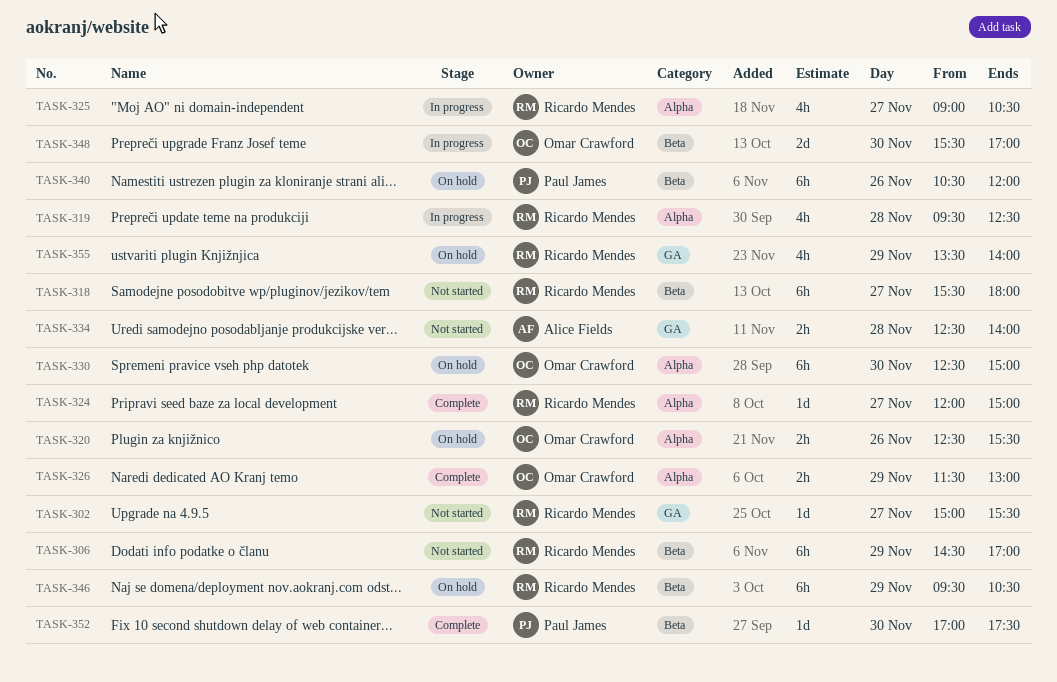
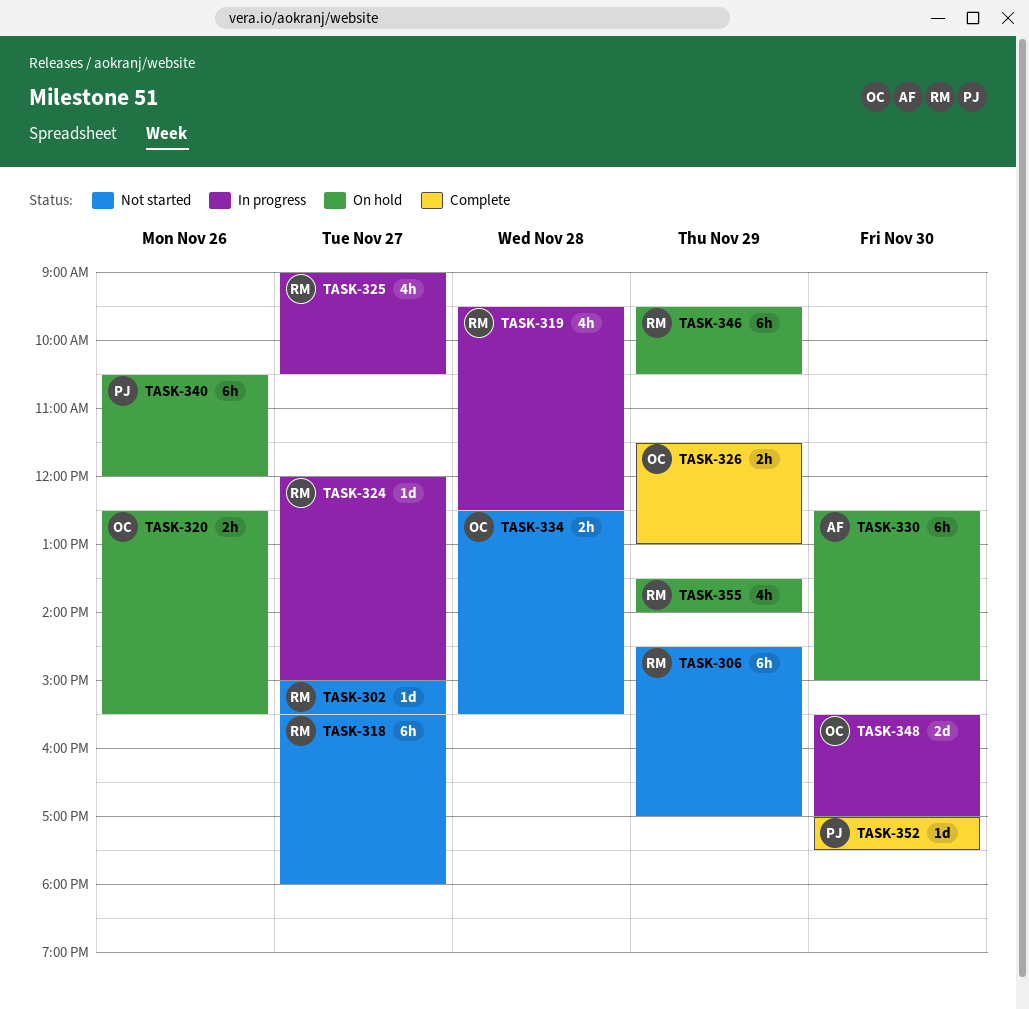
TASK-324, status: Complete -> In progress
TASK-330, owner: Omar Crawford -> Alice Fields
TASK-334, owner: Alice Fields -> Omar Crawford
TASK-334, ends: 14:00 -> 15:30

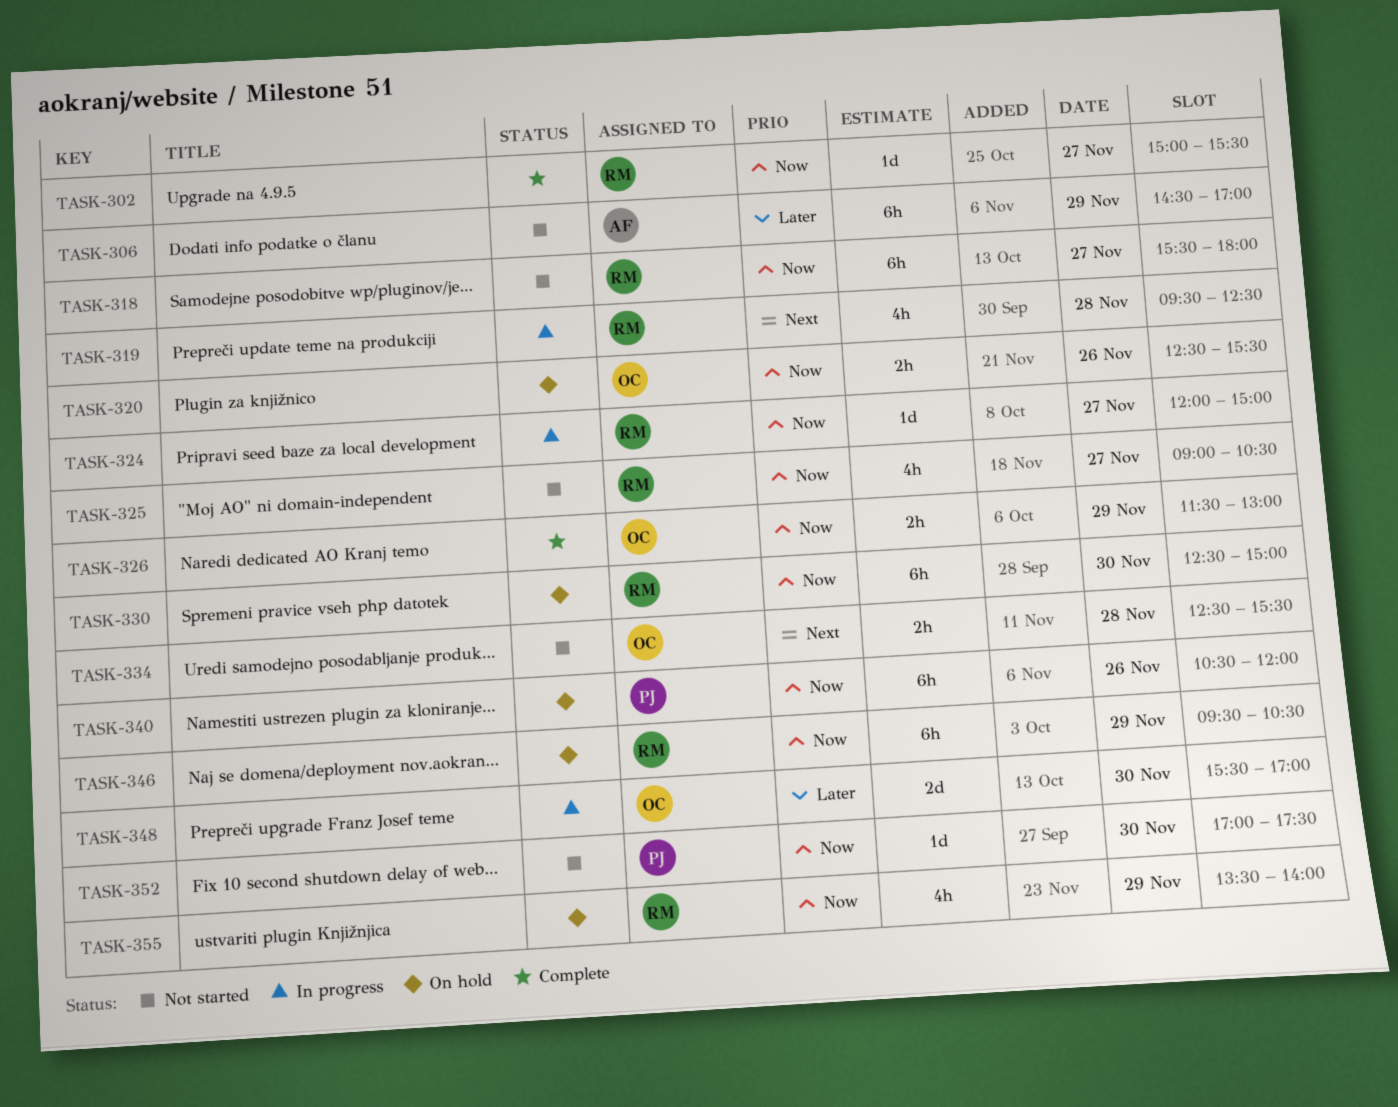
TASK-302, status: Not started -> Complete
TASK-306, owner: RM -> AF
TASK-325, status: In progress -> Not started
TASK-330, owner: AF -> RM
TASK-352, status: Complete -> Not started

